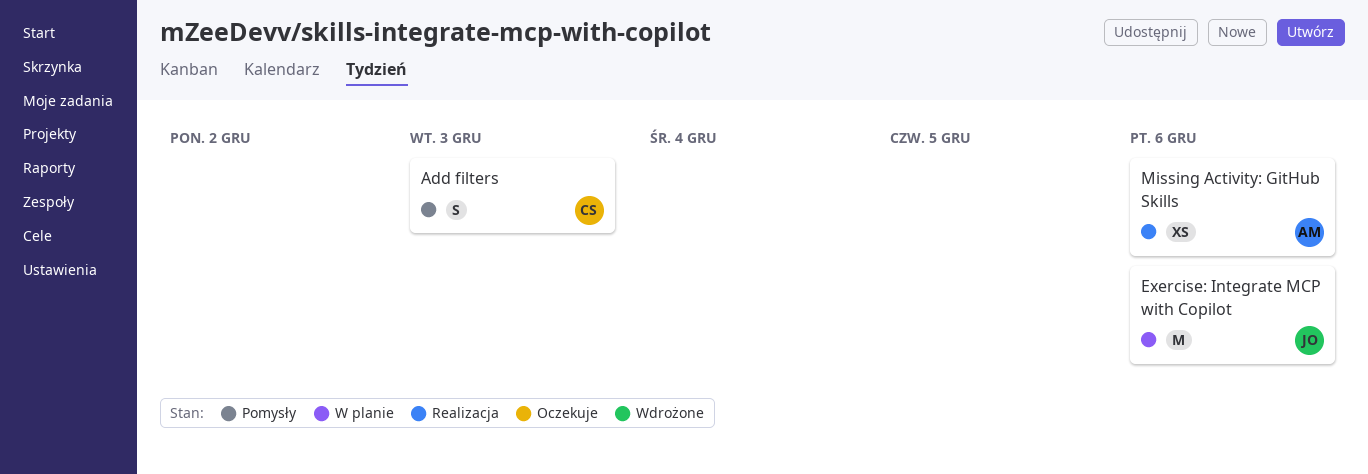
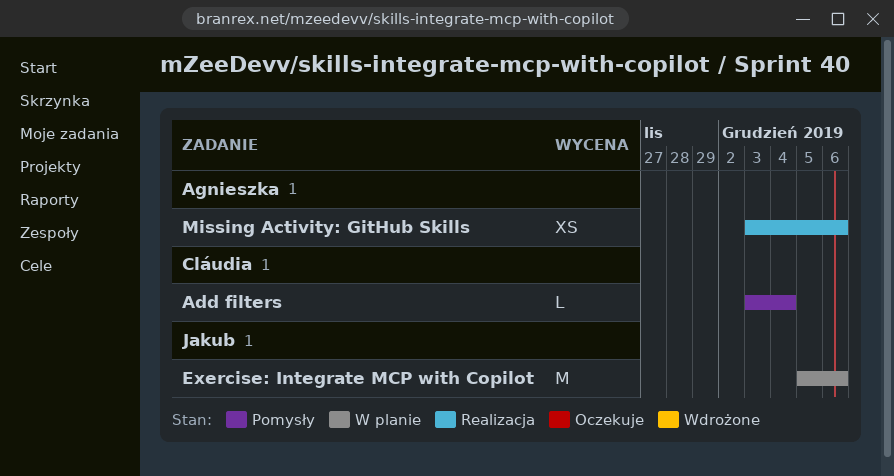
Add filters, estimate: S -> L
Add filters, due: Dec 3 -> Dec 4

